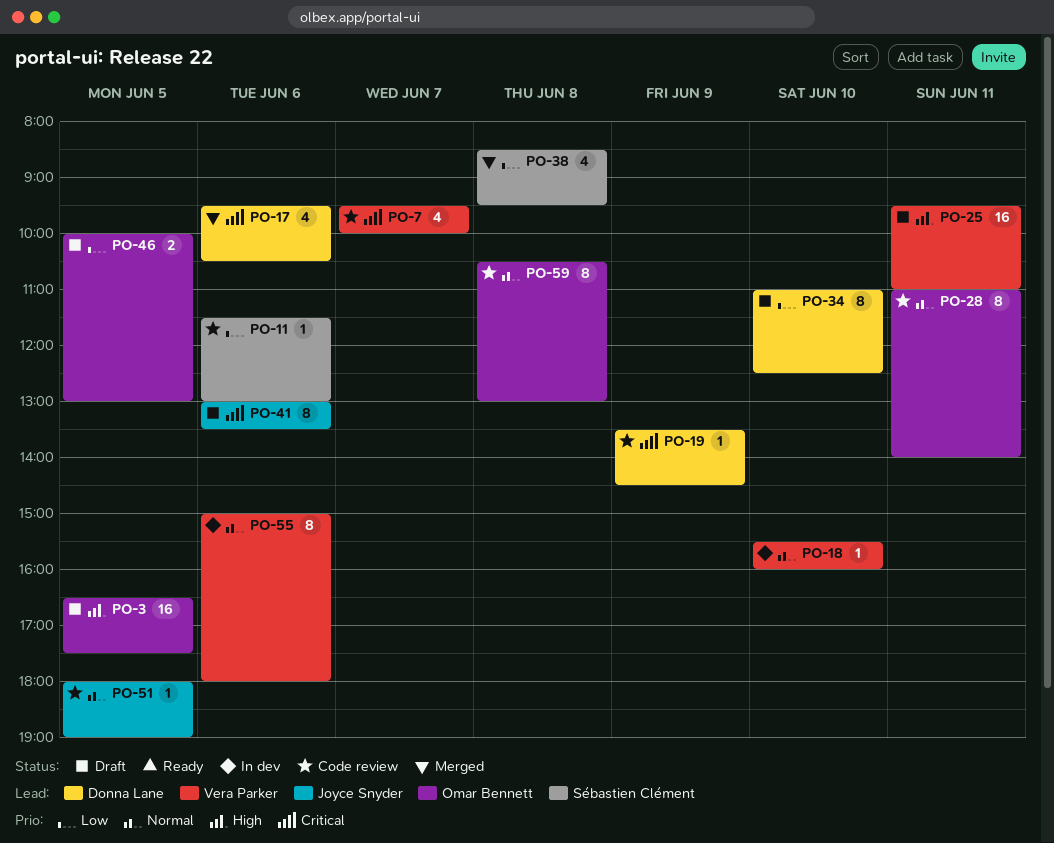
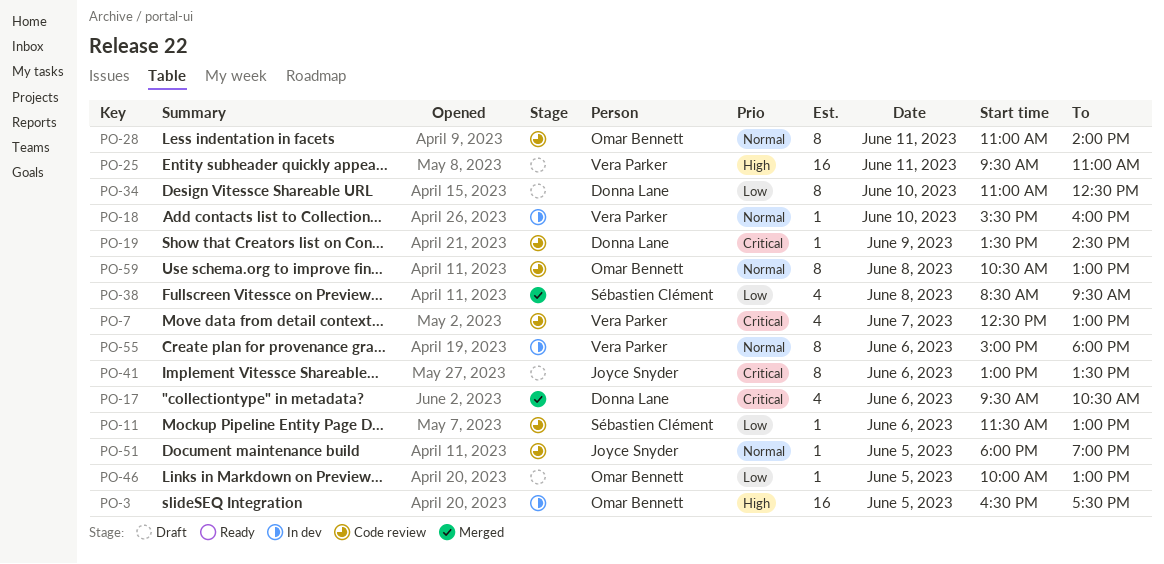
PO-3, status: Draft -> In dev
PO-7, begins: 09:30 -> 12:30
PO-7, ends: 10:00 -> 13:00
PO-46, estimate: 2 -> 1

